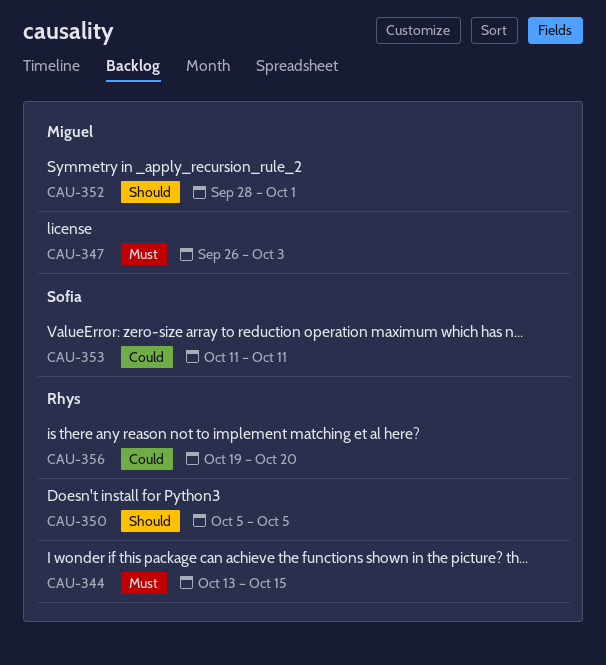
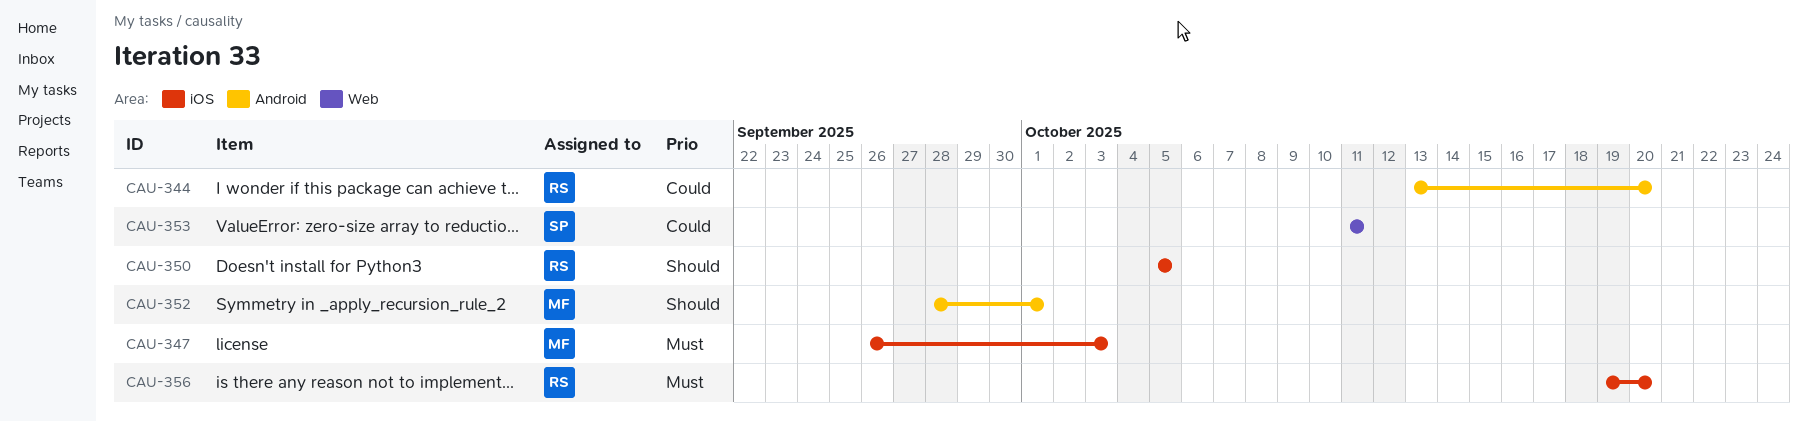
CAU-344, priority: Must -> Could
CAU-344, due: Oct 15 -> Oct 20
CAU-356, priority: Could -> Must

